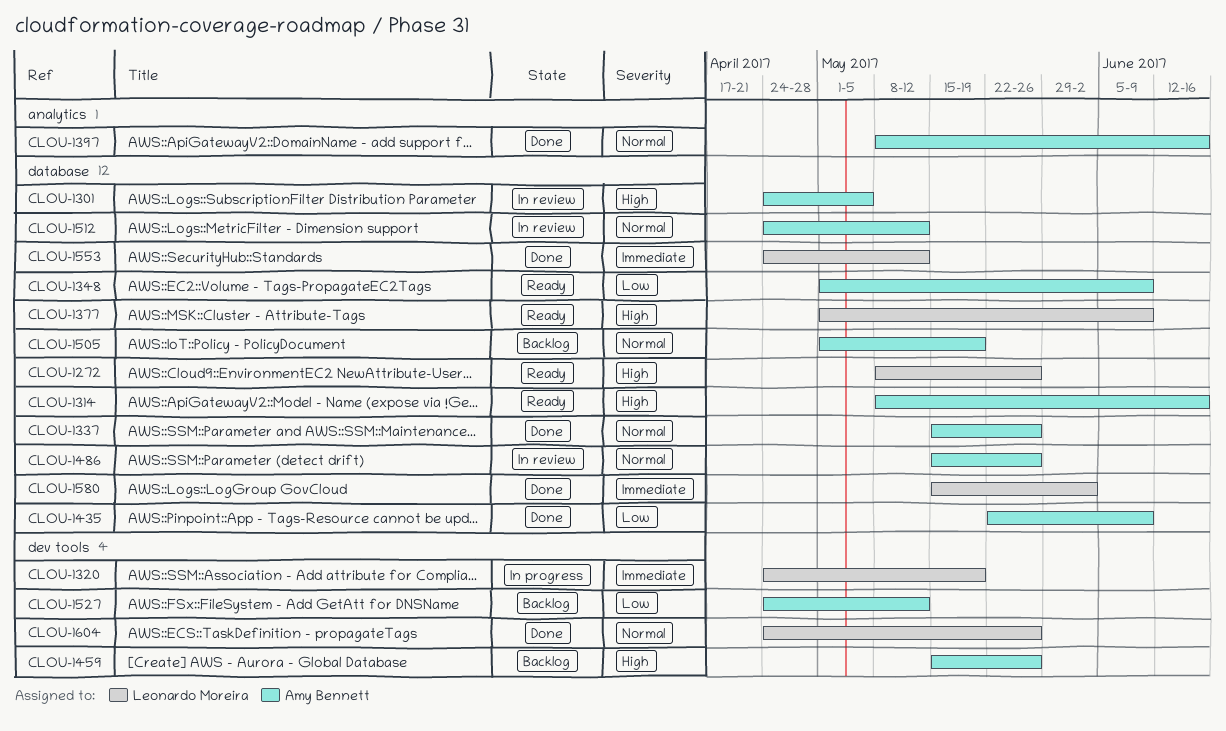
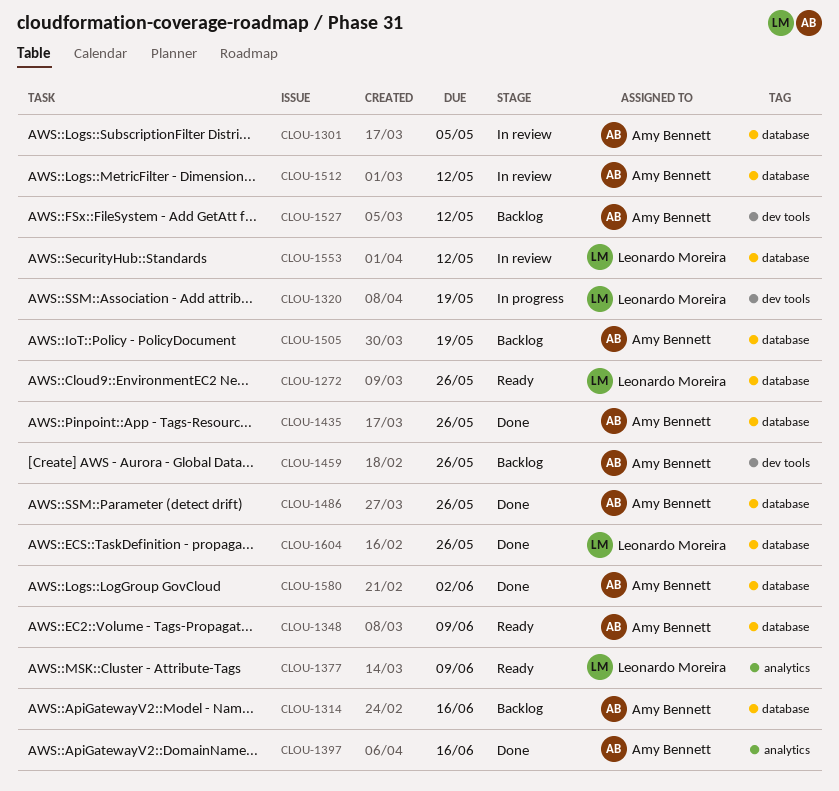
CLOU-1314, status: Ready -> Backlog
CLOU-1337: present -> none
CLOU-1377, label: database -> analytics
CLOU-1435, due: Jun 9 -> May 26
CLOU-1486, status: In review -> Done
CLOU-1553, status: Done -> In review
CLOU-1580, owner: Leonardo Moreira -> Amy Bennett
CLOU-1604, label: dev tools -> database

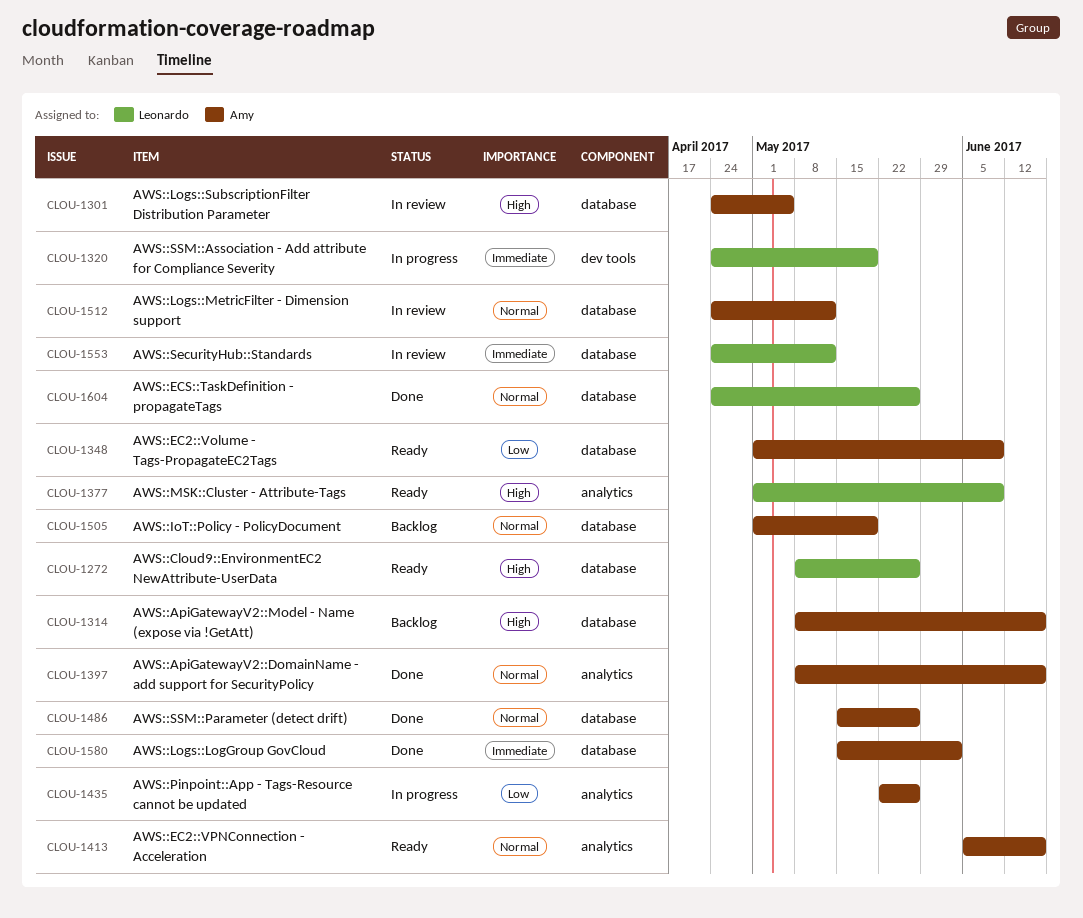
CLOU-1413: none -> present
CLOU-1435, status: Done -> In progress
CLOU-1435, label: database -> analytics
CLOU-1459: present -> none
CLOU-1527: present -> none

